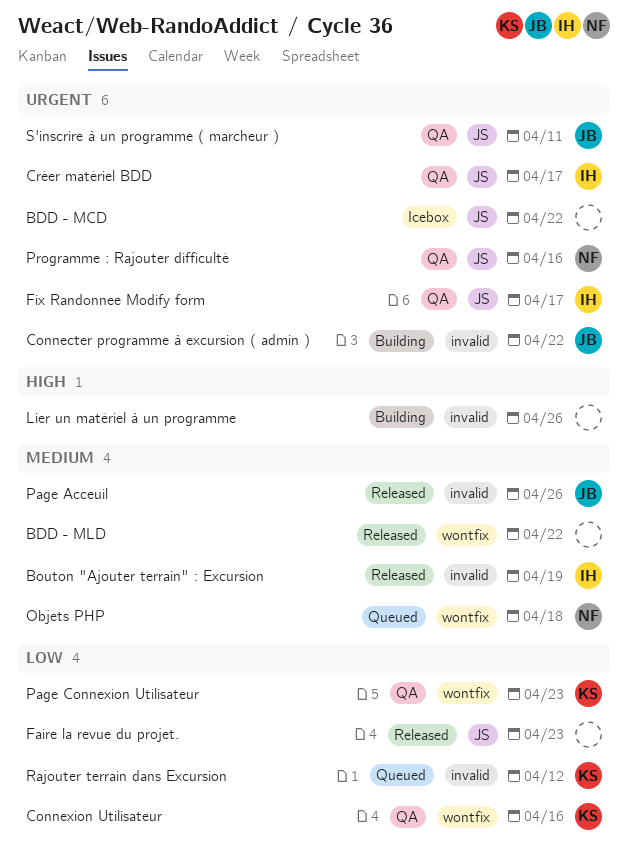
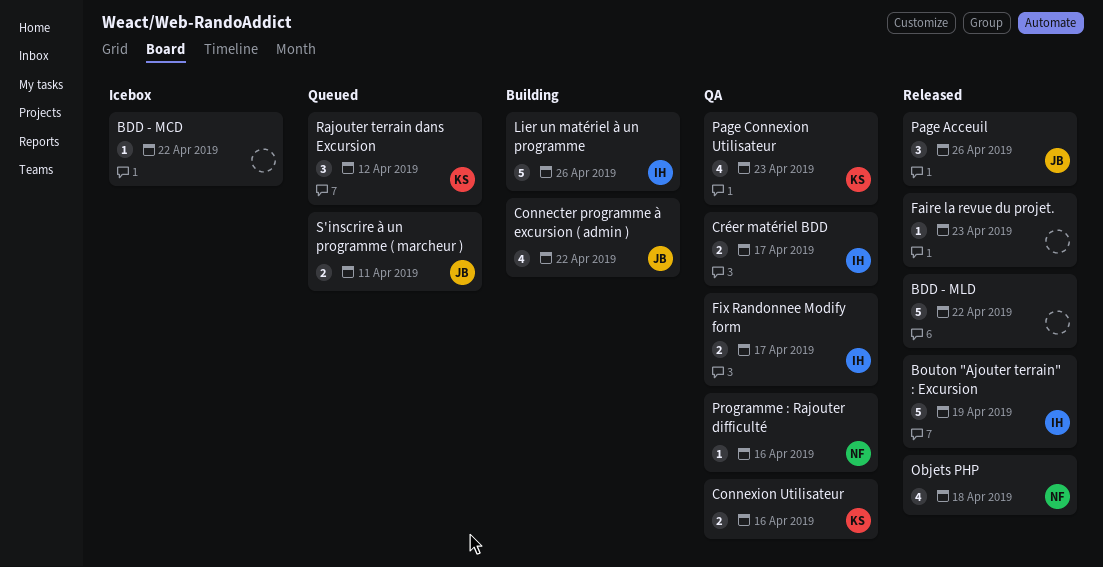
Lier un matériel à un programme, owner: none -> IH
Objets PHP, status: Queued -> Released
S'inscrire à un programme ( marcheur ), status: QA -> Queued

